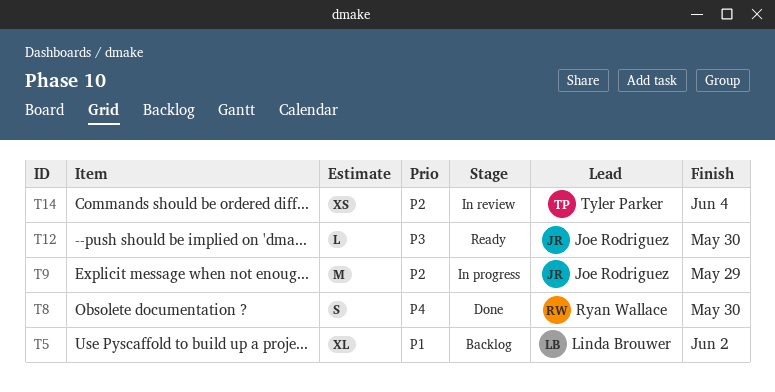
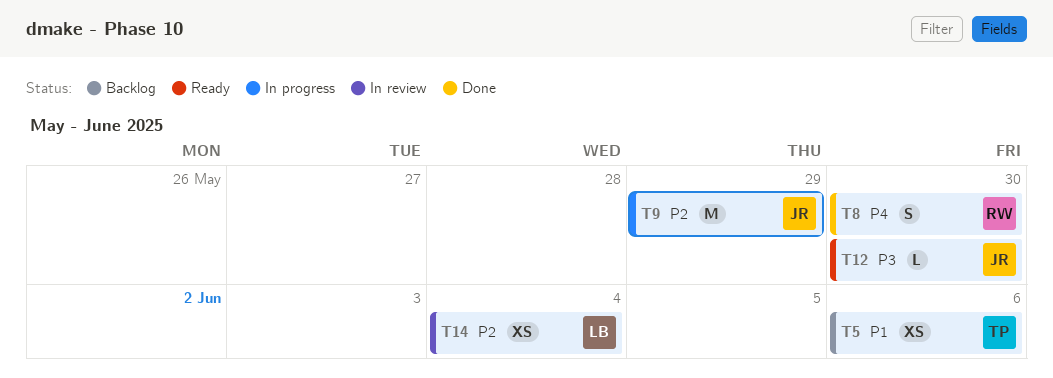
T5, owner: Linda Brouwer -> Tyler Parker
T5, estimate: XL -> XS
T5, due: Jun 2 -> Jun 6
T14, owner: Tyler Parker -> Linda Brouwer

